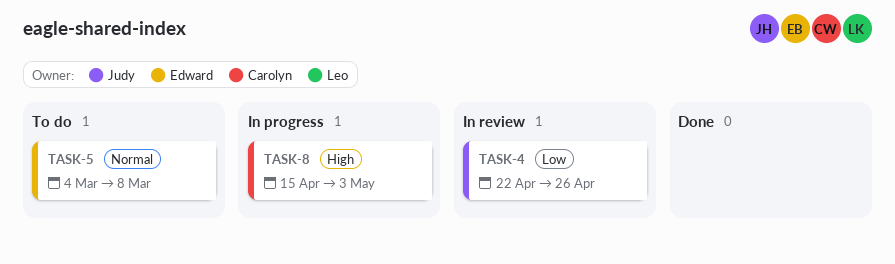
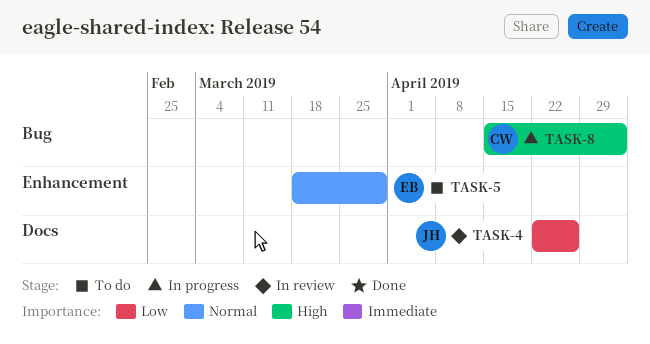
TASK-5, start: Mar 4 -> Mar 18
TASK-5, due: Mar 8 -> Mar 29

